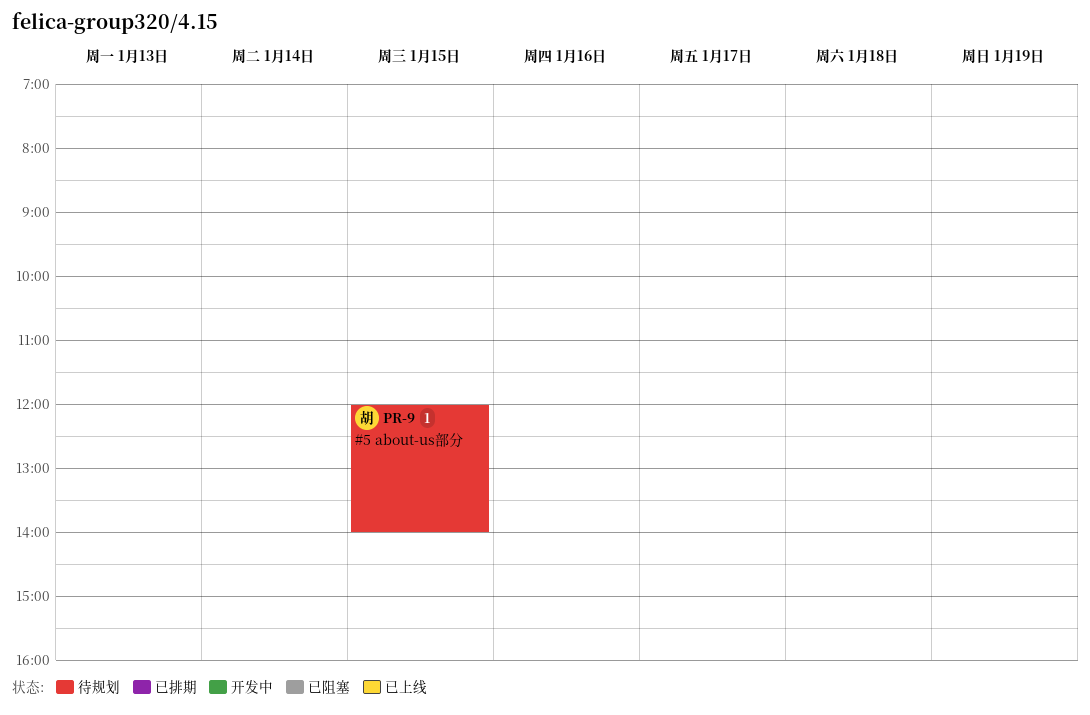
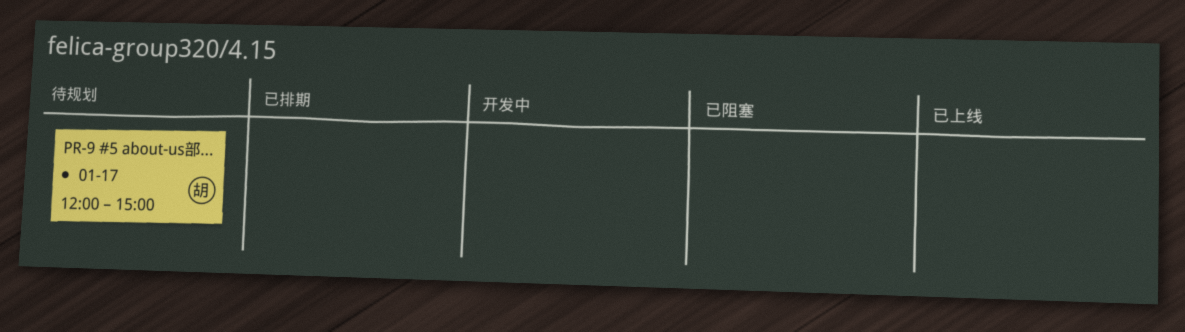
PR-9, day: Jan 15 -> Jan 17
PR-9, ends: 14:00 -> 15:00

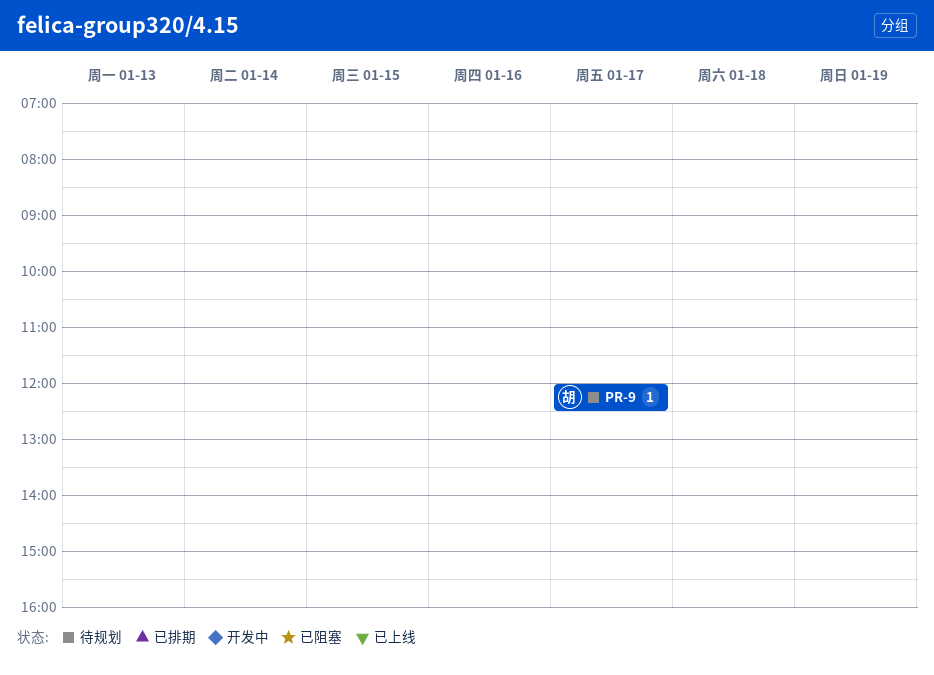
PR-9, ends: 15:00 -> 12:30

